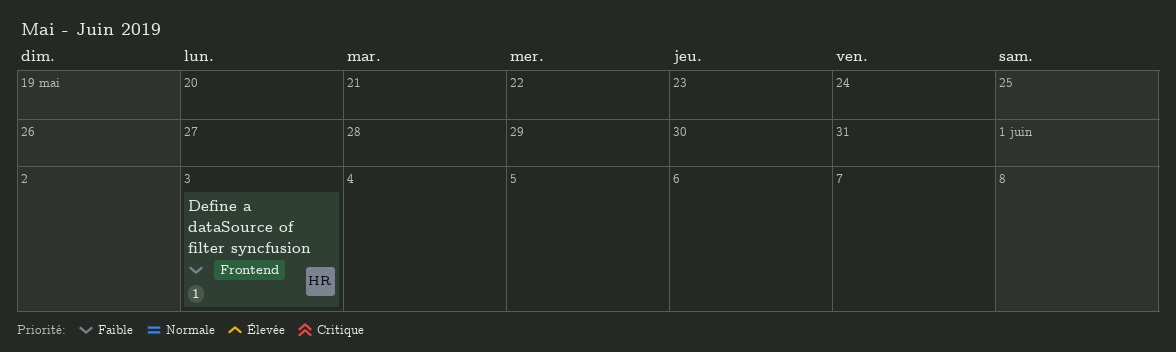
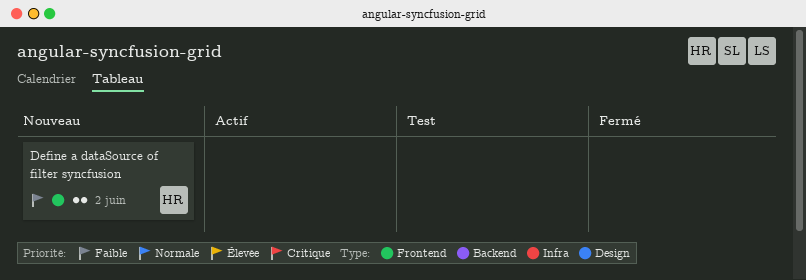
Define a dataSource of filter syncfusion, estimate: 1 -> 2
Define a dataSource of filter syncfusion, due: Jun 3 -> Jun 2

